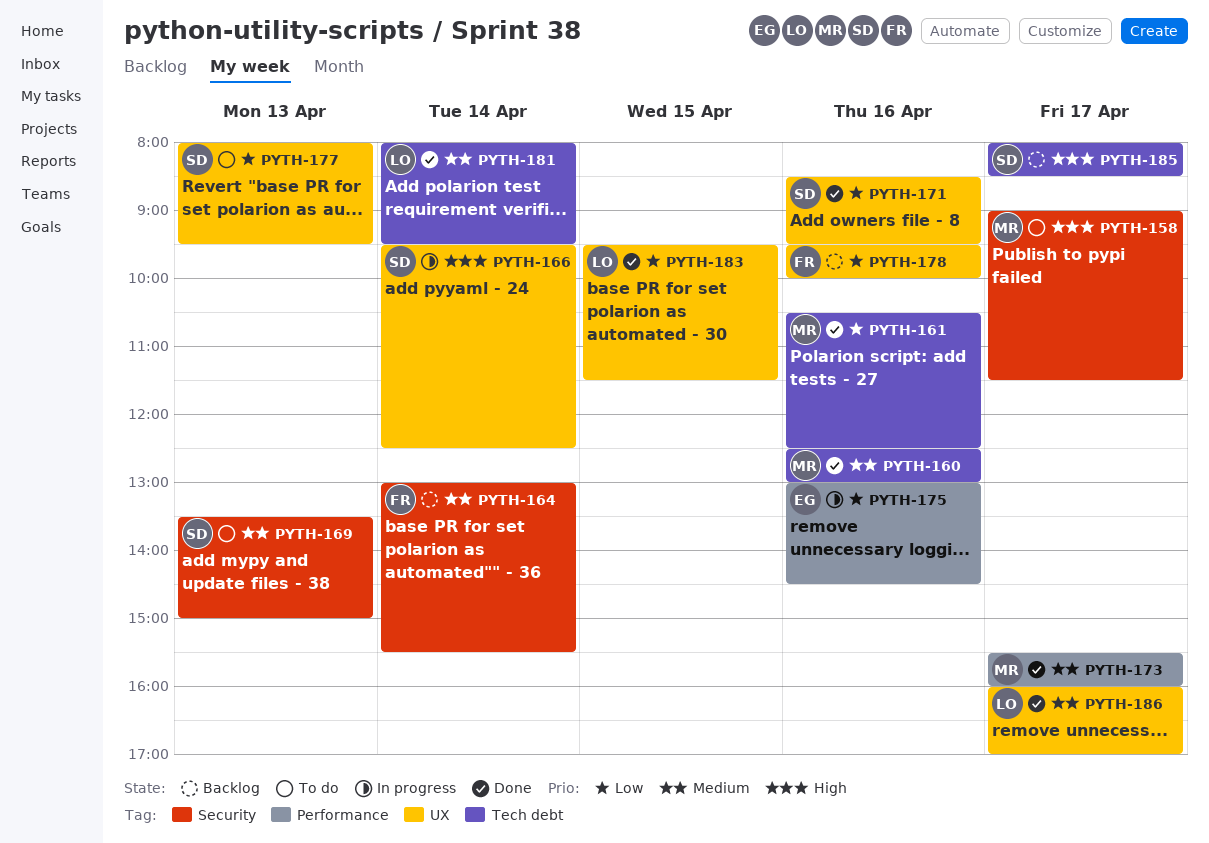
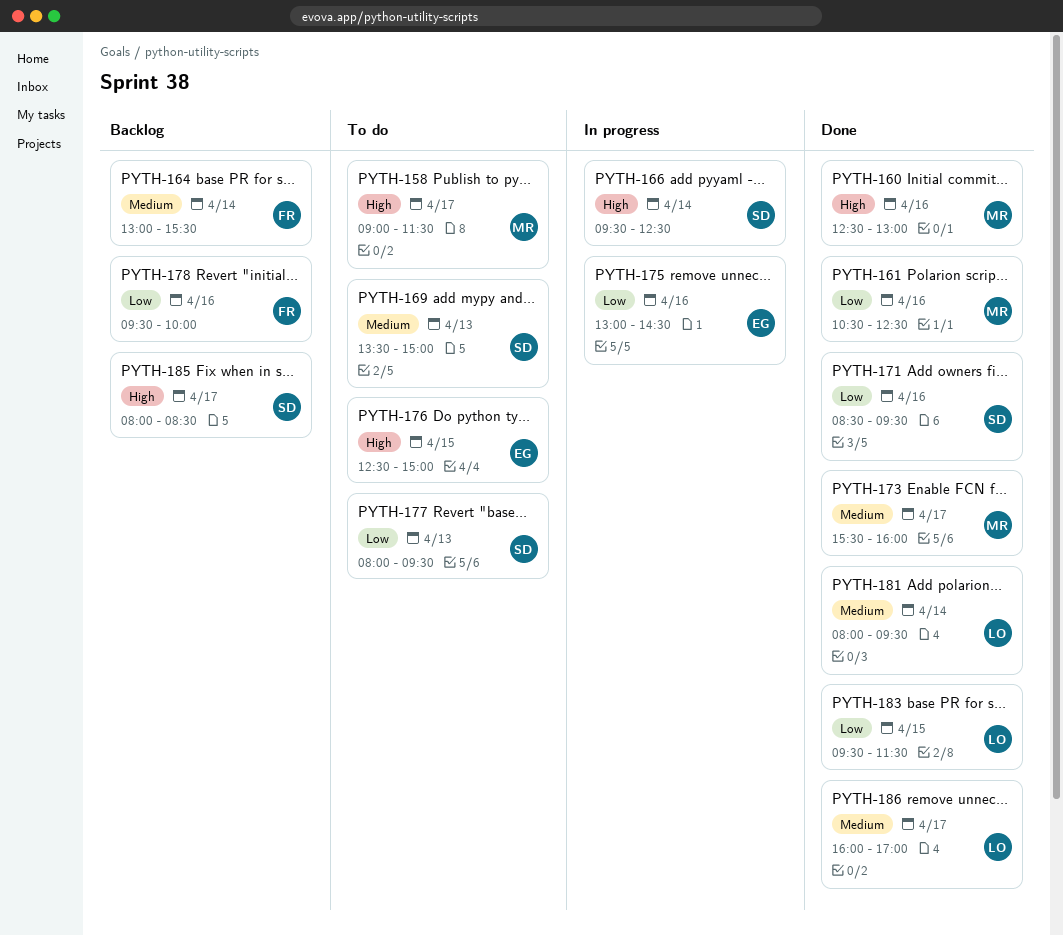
PYTH-160, priority: Medium -> High
PYTH-176: none -> present

